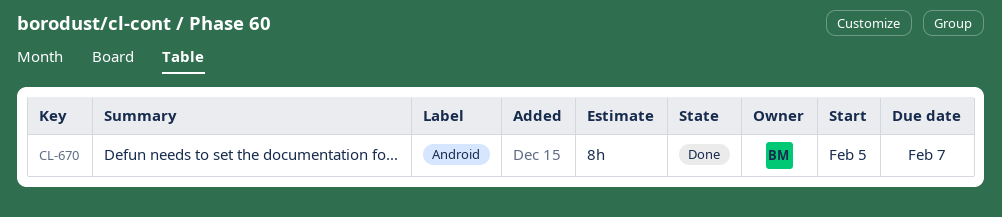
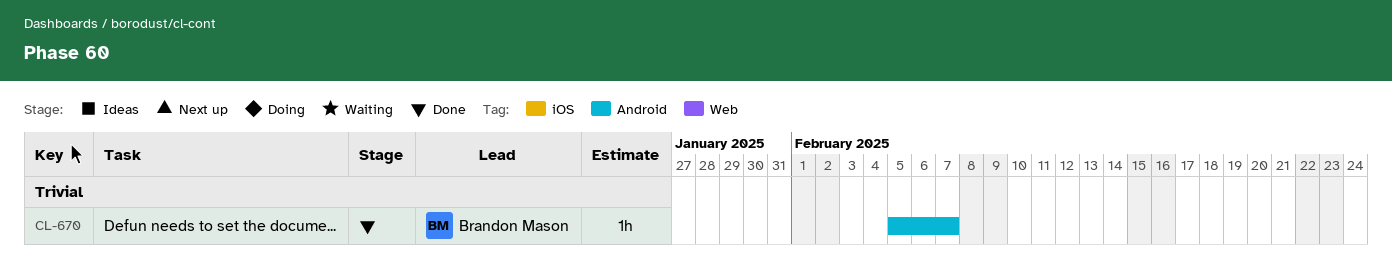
CL-670, estimate: 8h -> 1h

